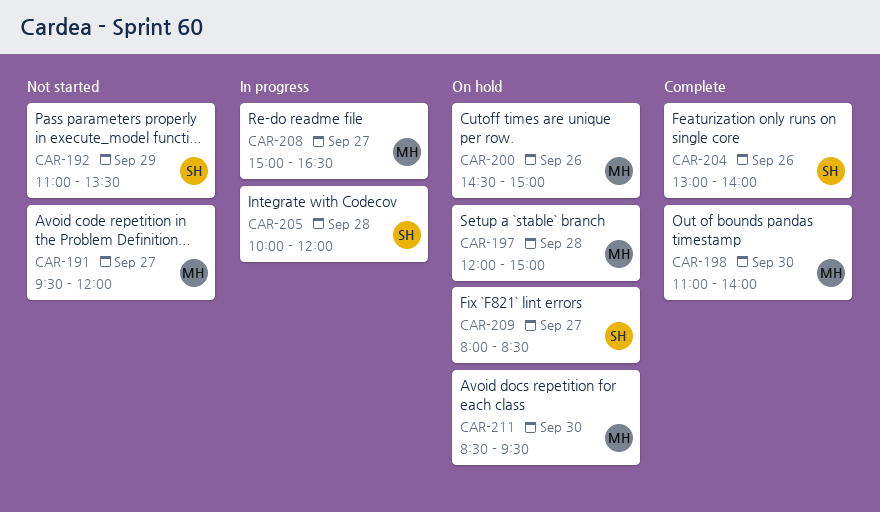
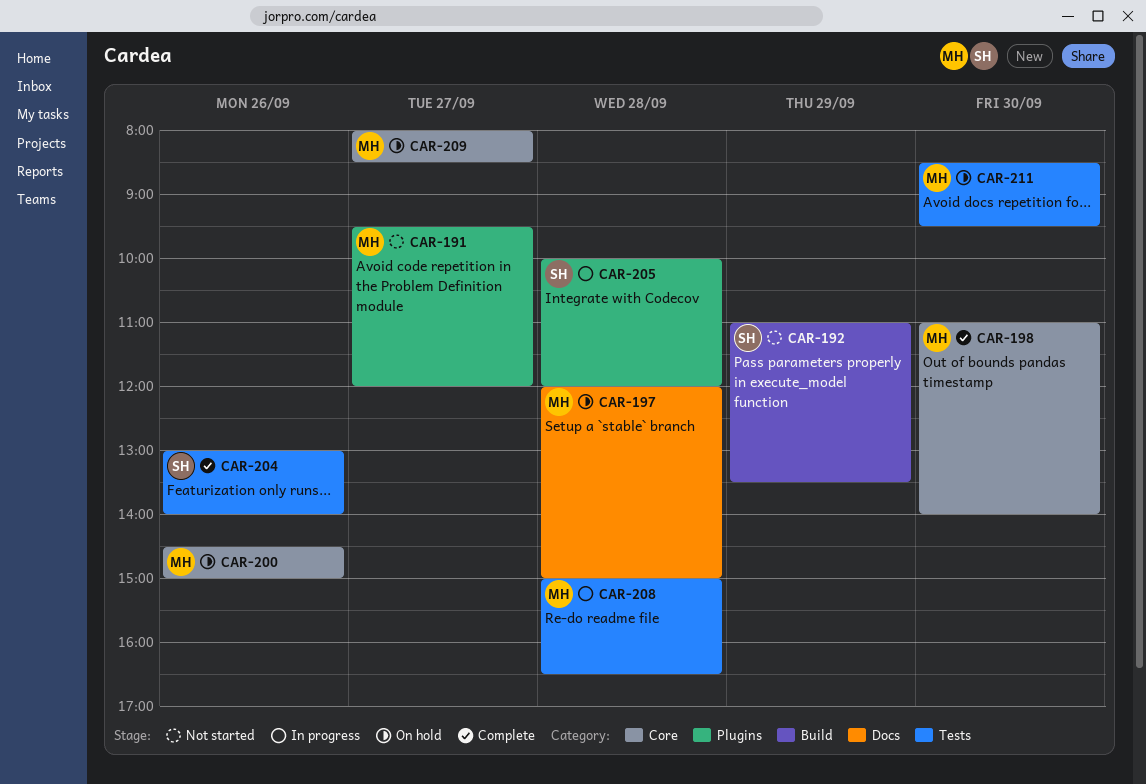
CAR-208, day: Sep 27 -> Sep 28
CAR-209, owner: SH -> MH

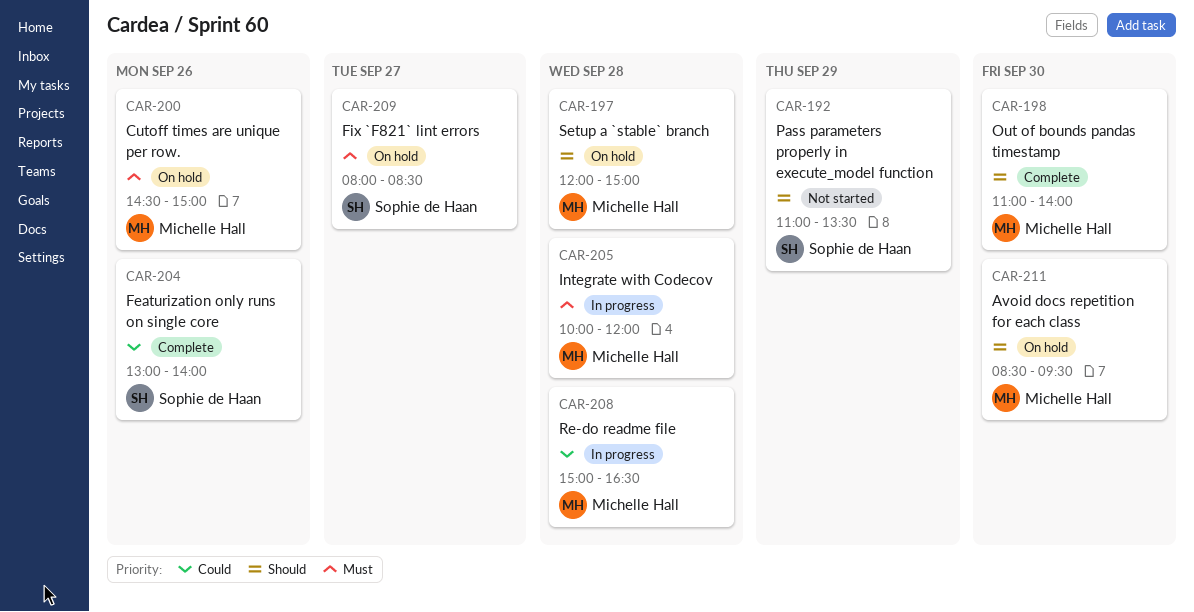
CAR-191: present -> none
CAR-205, owner: Sophie de Haan -> Michelle Hall
CAR-209, owner: Michelle Hall -> Sophie de Haan

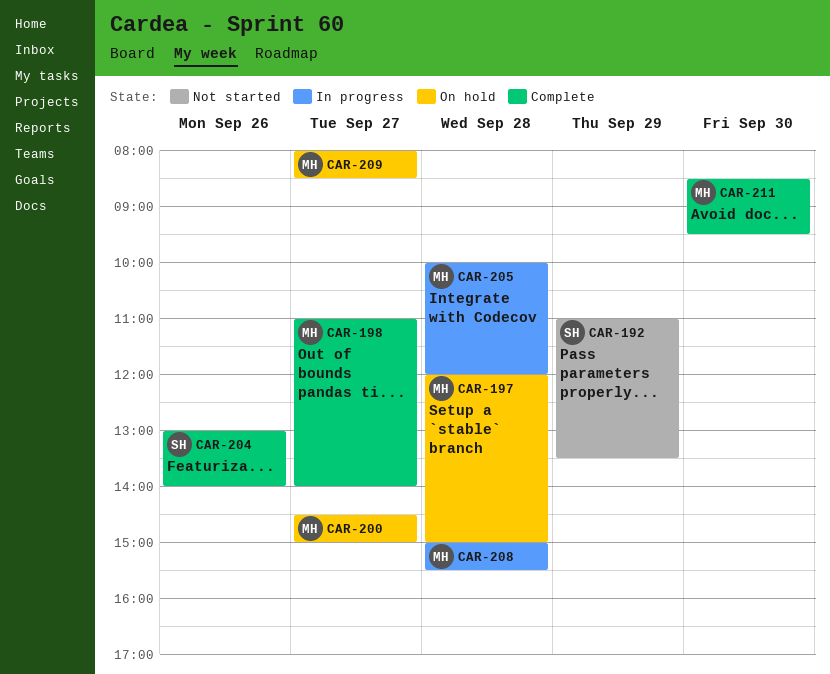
CAR-198, day: Sep 30 -> Sep 27
CAR-200, day: Sep 26 -> Sep 27
CAR-208, ends: 16:30 -> 15:30
CAR-209, owner: Sophie de Haan -> Michelle Hall
CAR-211, status: On hold -> Complete

